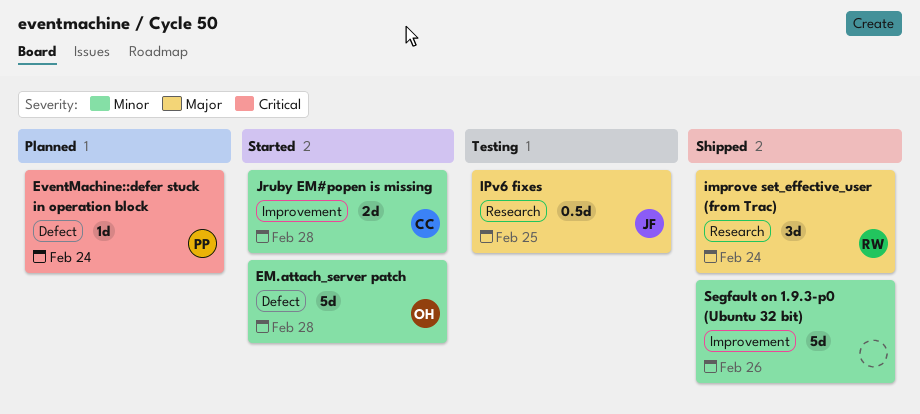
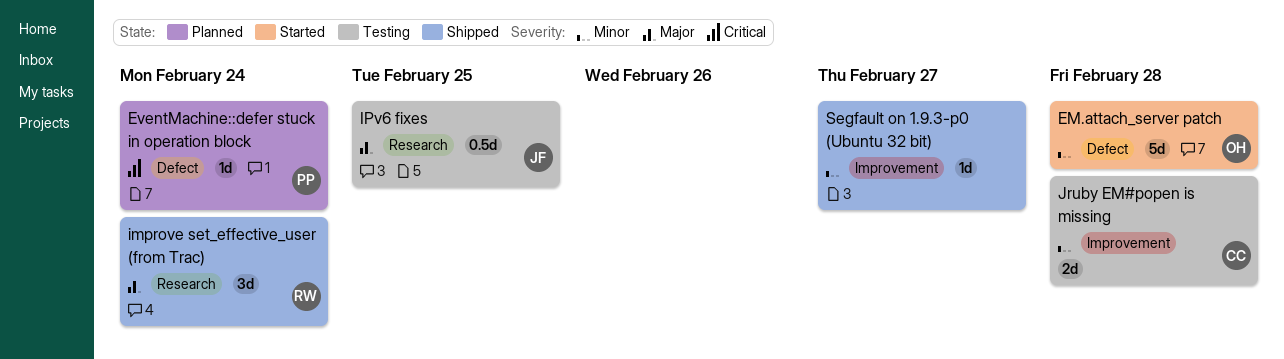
Jruby EM#popen is missing, status: Started -> Testing
Segfault on 1.9.3-p0 (Ubuntu 32 bit), estimate: 5d -> 1d
Segfault on 1.9.3-p0 (Ubuntu 32 bit), due: Feb 26 -> Feb 27

